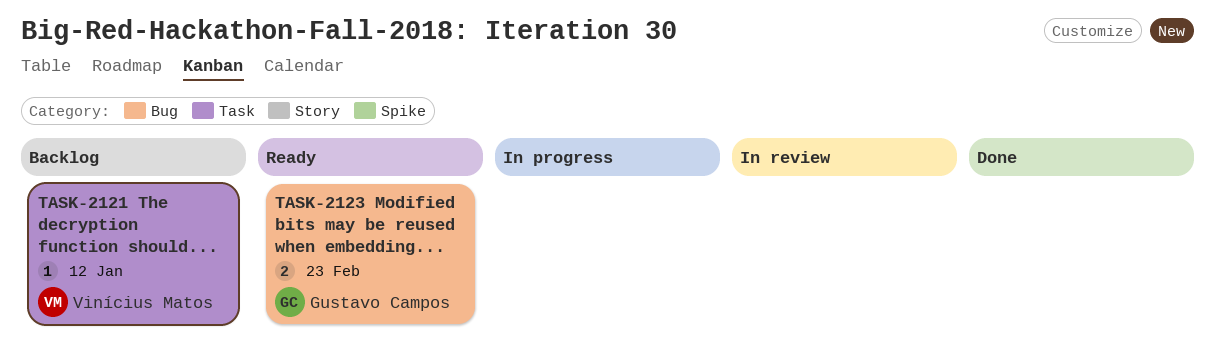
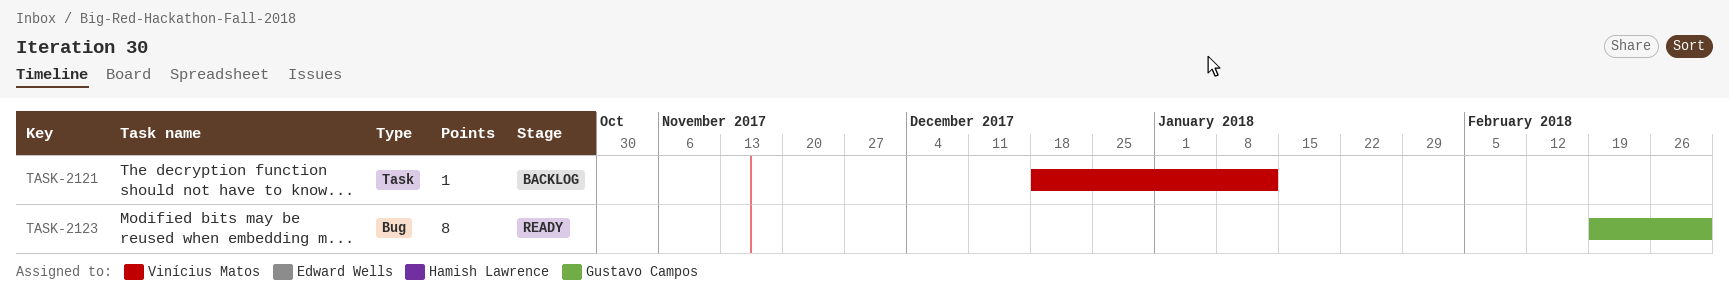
TASK-2123, estimate: 2 -> 8
TASK-2123, due: Feb 23 -> Mar 2

